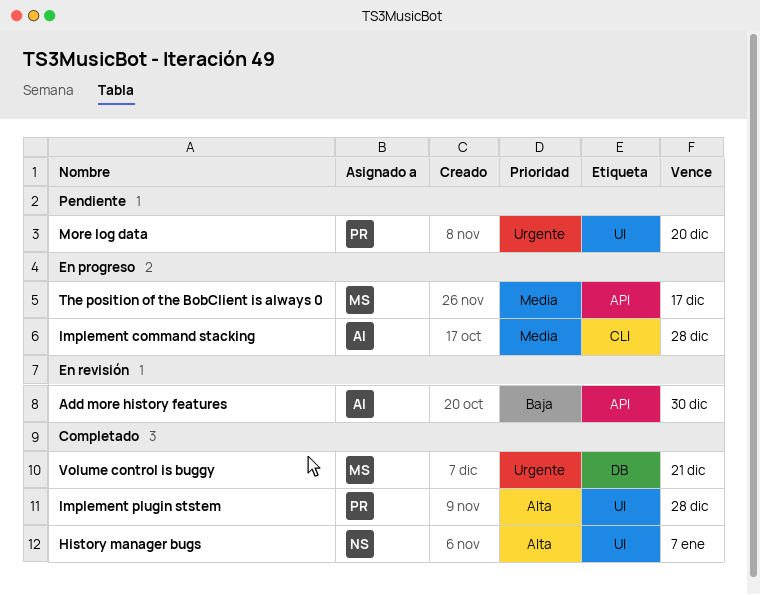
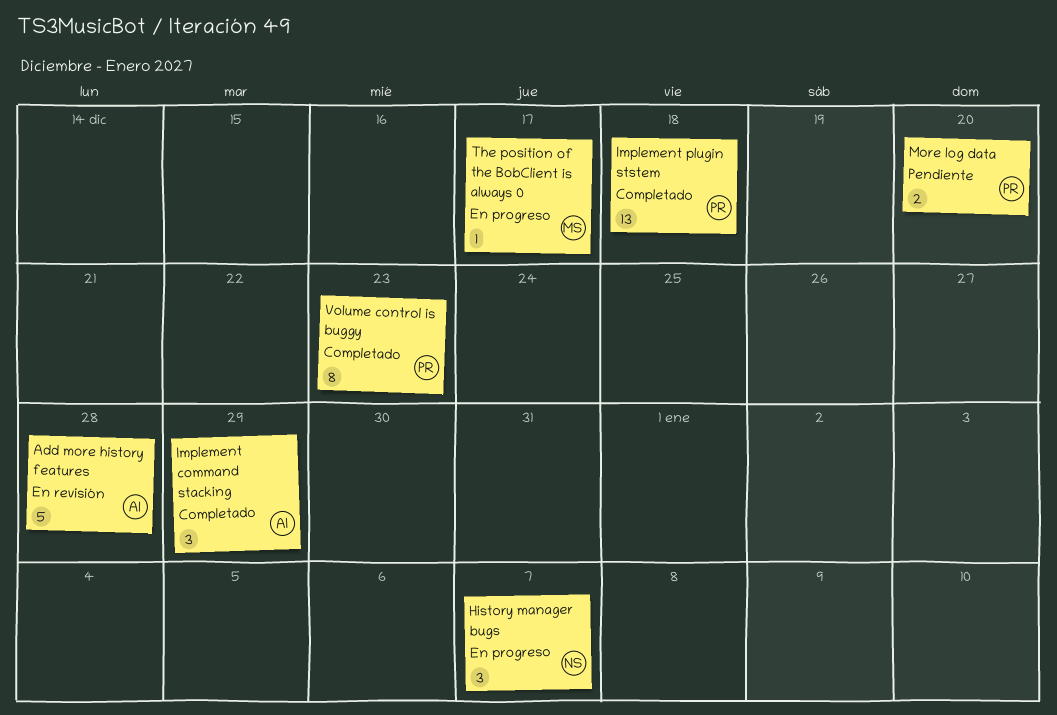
Add more history features, due: Dec 30 -> Dec 28
History manager bugs, status: Completado -> En progreso
Implement command stacking, status: En progreso -> Completado
Implement command stacking, due: Dec 28 -> Dec 29
Implement plugin ststem, due: Dec 28 -> Dec 18
Volume control is buggy, owner: MS -> PR
Volume control is buggy, due: Dec 21 -> Dec 23

